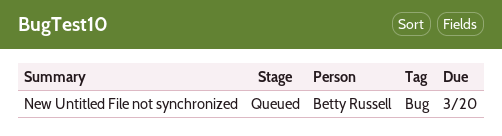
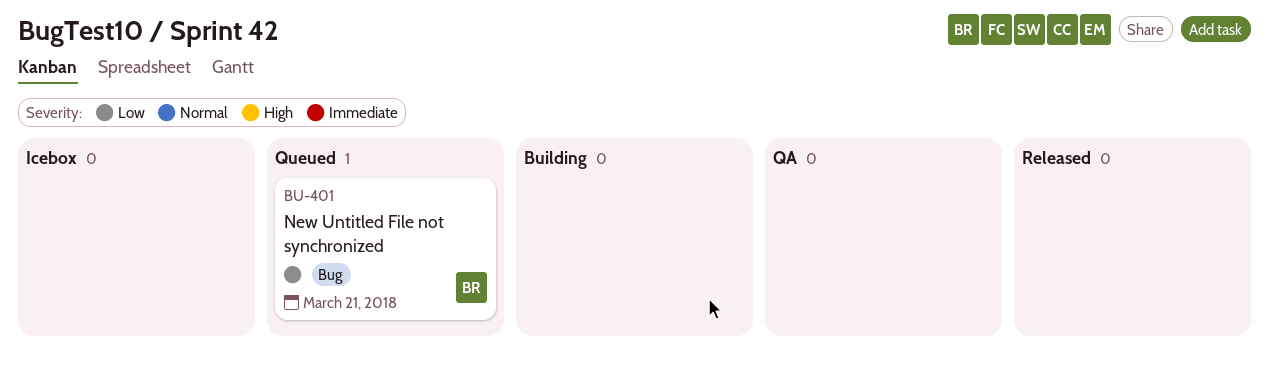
New Untitled File not synchronized, due: Mar 20 -> Mar 21

